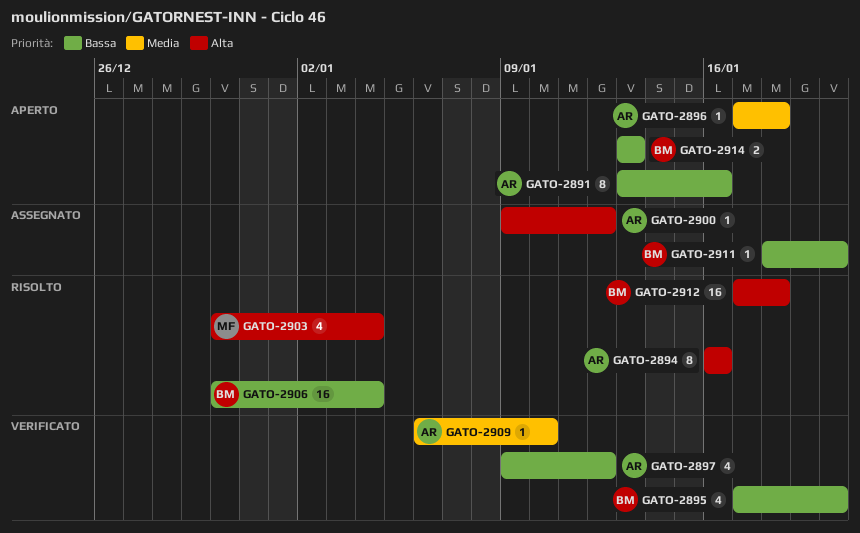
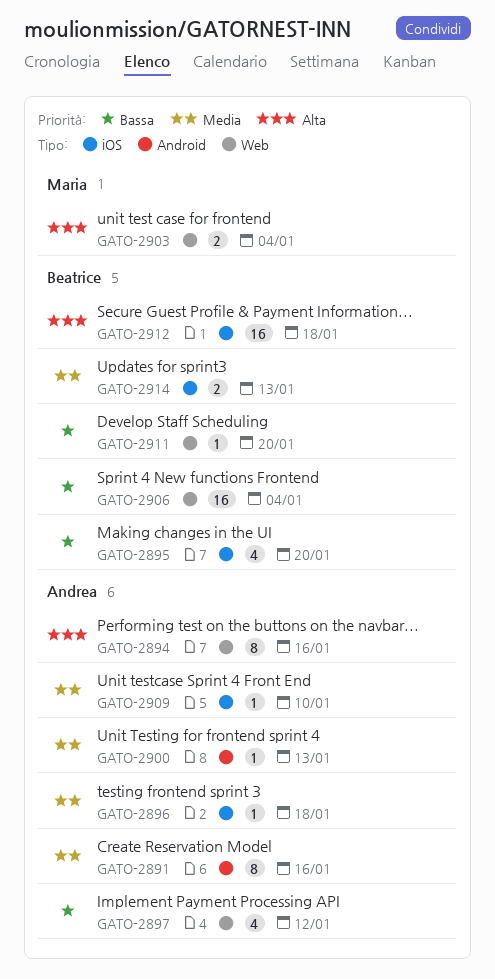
GATO-2891, priority: Bassa -> Media
GATO-2900, priority: Alta -> Media
GATO-2900, due: Jan 12 -> Jan 13
GATO-2903, estimate: 4 -> 2
GATO-2914, priority: Bassa -> Media

